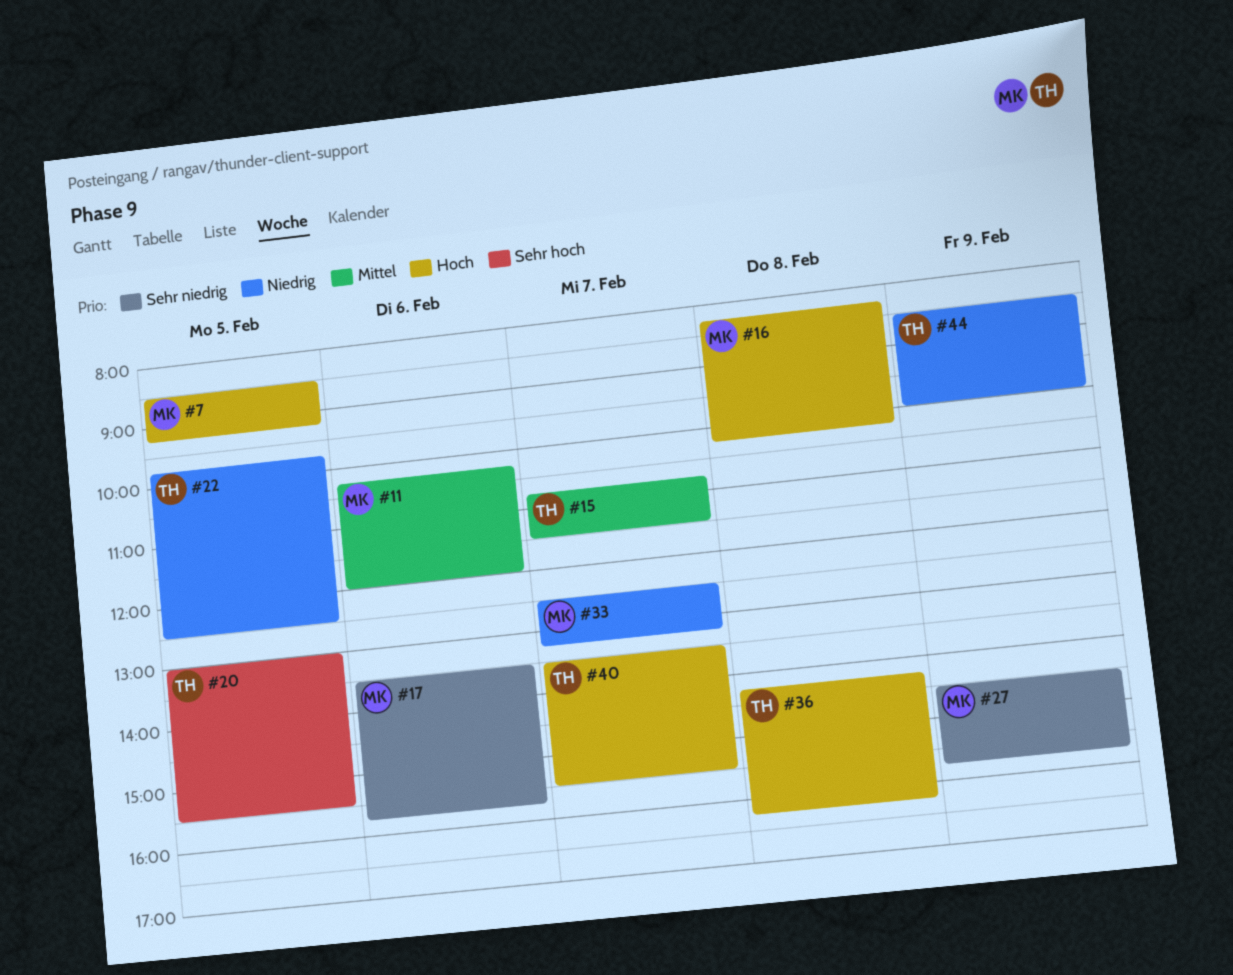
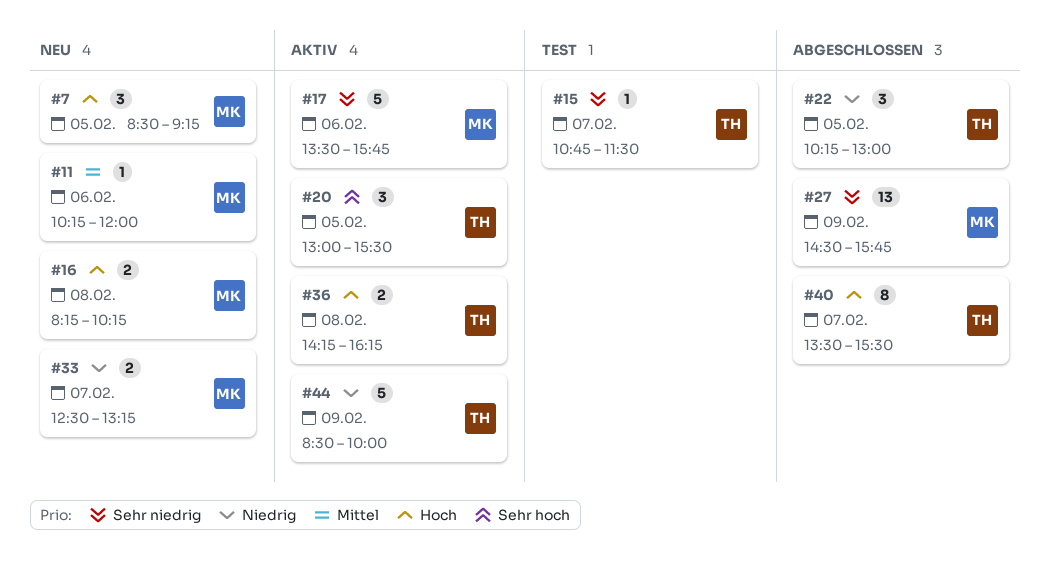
#15, priority: Mittel -> Sehr niedrig
#22, begins: 09:45 -> 10:15
#22, ends: 12:30 -> 13:00

